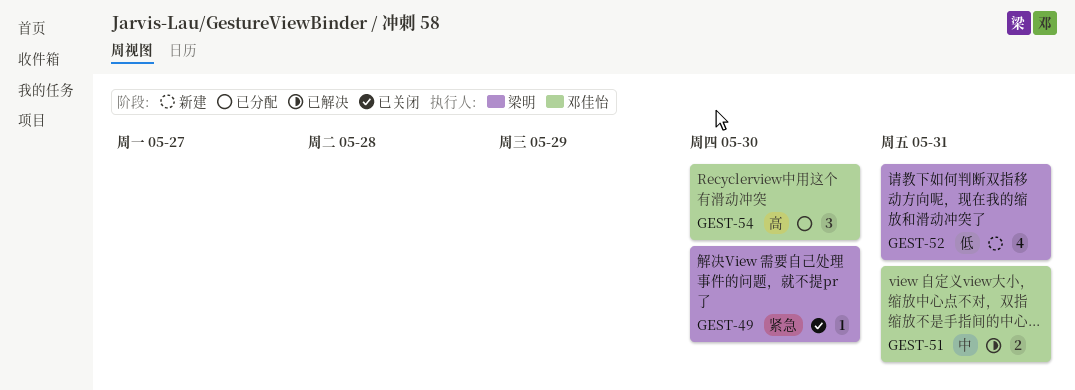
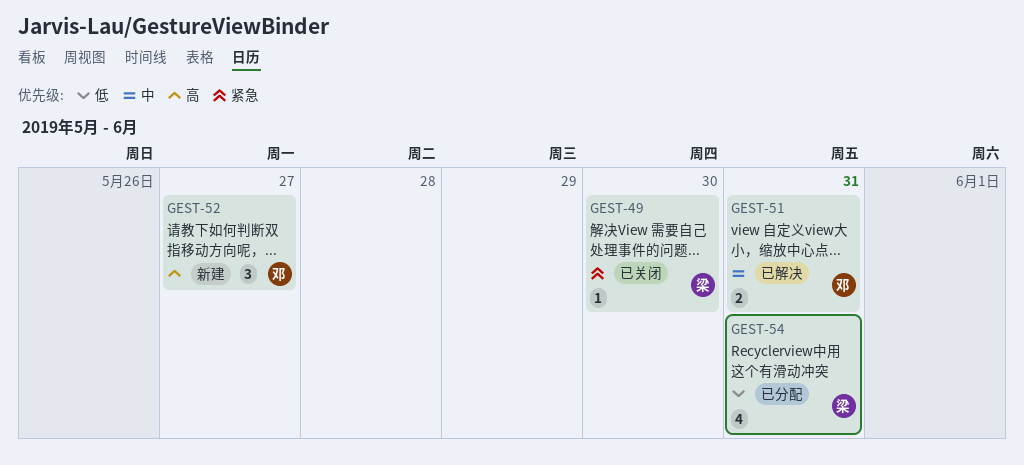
GEST-52, owner: 梁明 -> 邓佳怡
GEST-52, priority: 低 -> 高
GEST-52, estimate: 4 -> 3
GEST-52, due: May 31 -> May 27
GEST-54, owner: 邓佳怡 -> 梁明
GEST-54, priority: 高 -> 低
GEST-54, estimate: 3 -> 4
GEST-54, due: May 30 -> May 31

